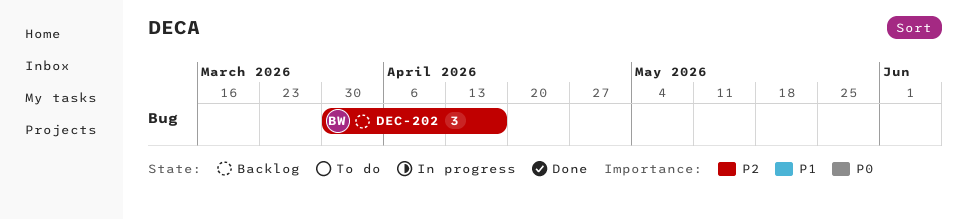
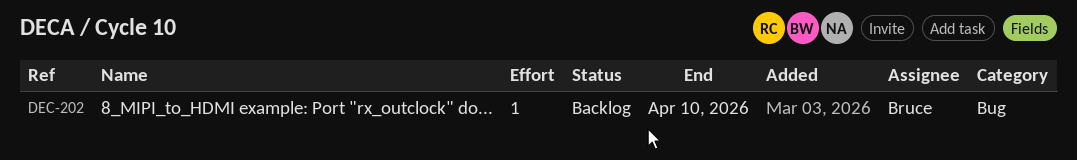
DEC-202, estimate: 3 -> 1
DEC-202, due: Apr 17 -> Apr 10

